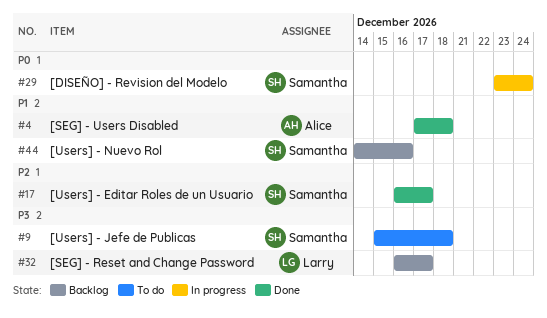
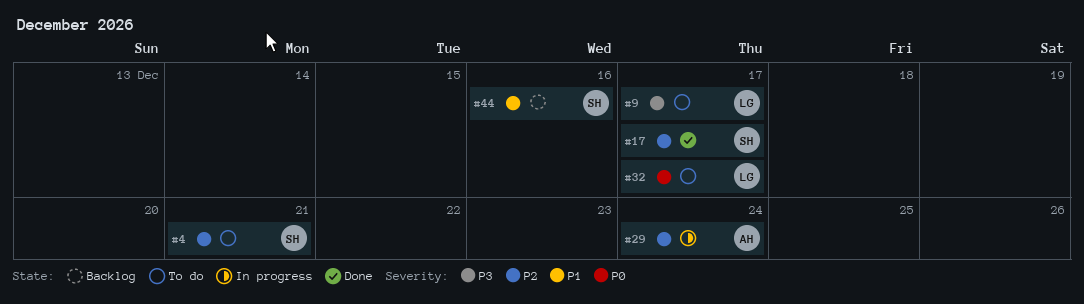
#4, status: Done -> To do
#4, owner: Alice -> Samantha
#4, priority: P1 -> P2
#4, due: Dec 18 -> Dec 21
#9, owner: Samantha -> Larry
#9, due: Dec 18 -> Dec 17
#29, owner: Samantha -> Alice
#29, priority: P0 -> P2
#32, status: Backlog -> To do
#32, priority: P3 -> P0

